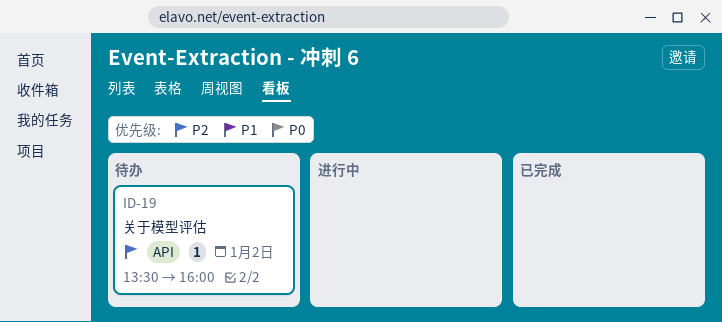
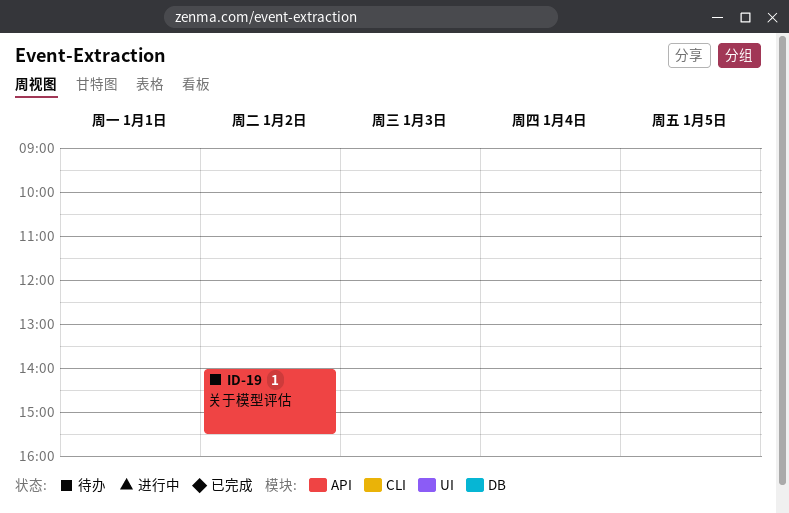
ID-19, begins: 13:30 -> 14:00
ID-19, ends: 16:00 -> 15:30

